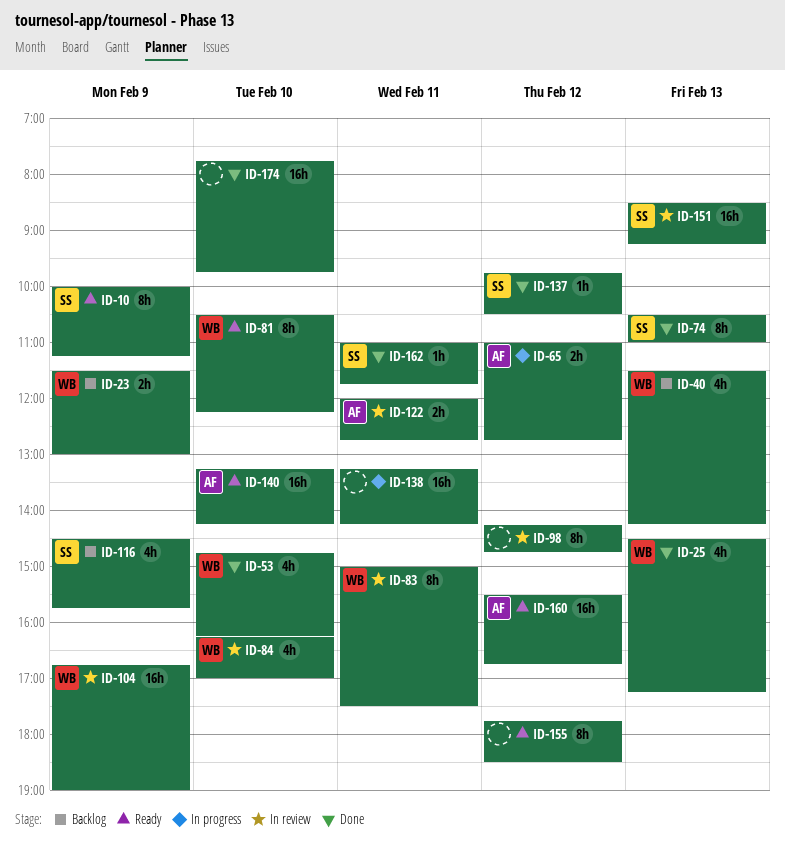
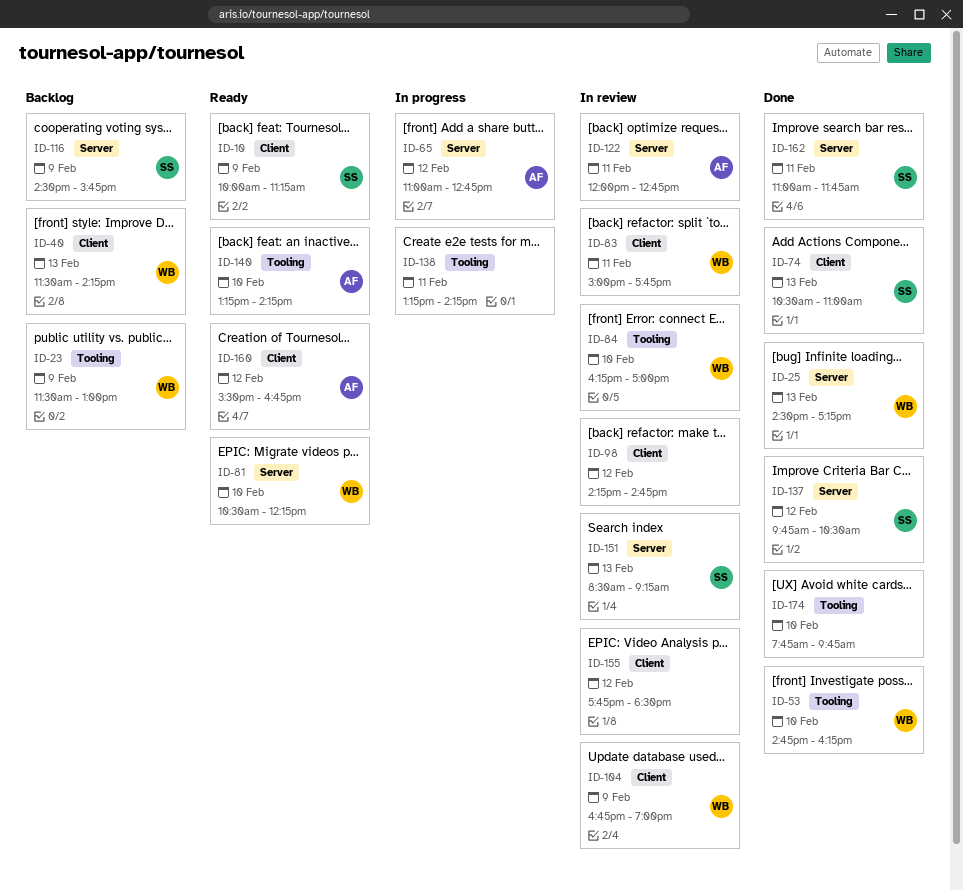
ID-83, ends: 17:30 -> 17:45
ID-155, status: Ready -> In review

